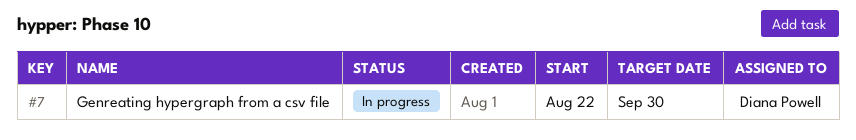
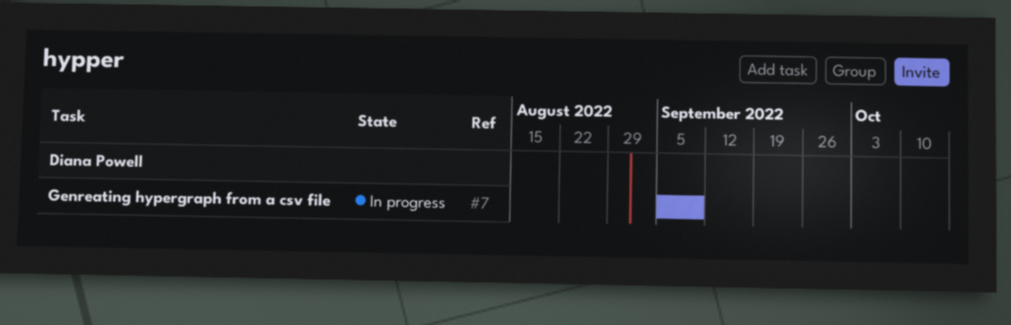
#7, start: Aug 22 -> Sep 5
#7, due: Sep 30 -> Sep 9

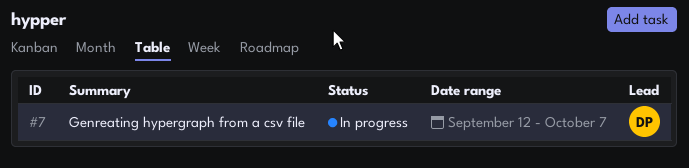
#7, start: Sep 5 -> Sep 12
#7, due: Sep 9 -> Oct 7

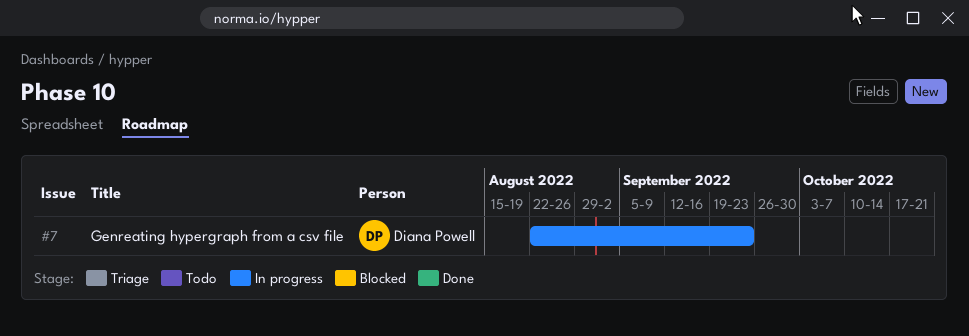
#7, start: Sep 12 -> Aug 22
#7, due: Oct 7 -> Sep 23

